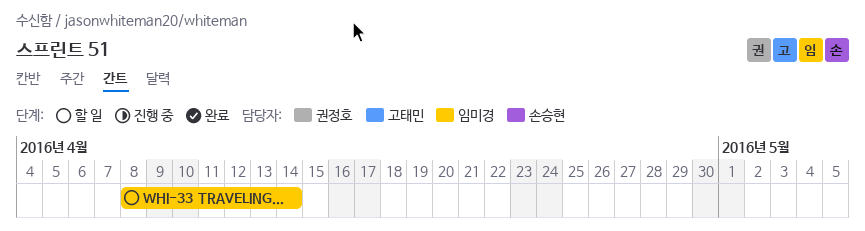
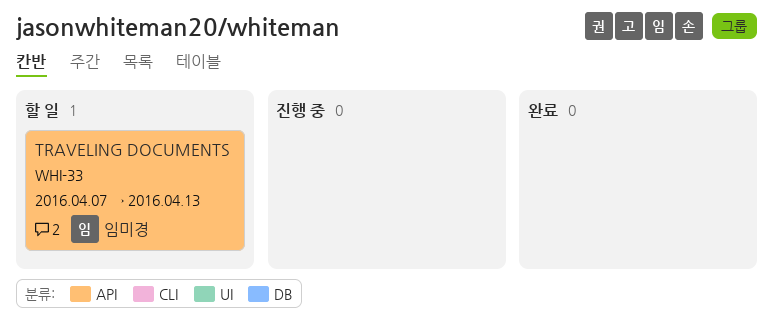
WHI-33, start: Apr 8 -> Apr 7
WHI-33, due: Apr 14 -> Apr 13

